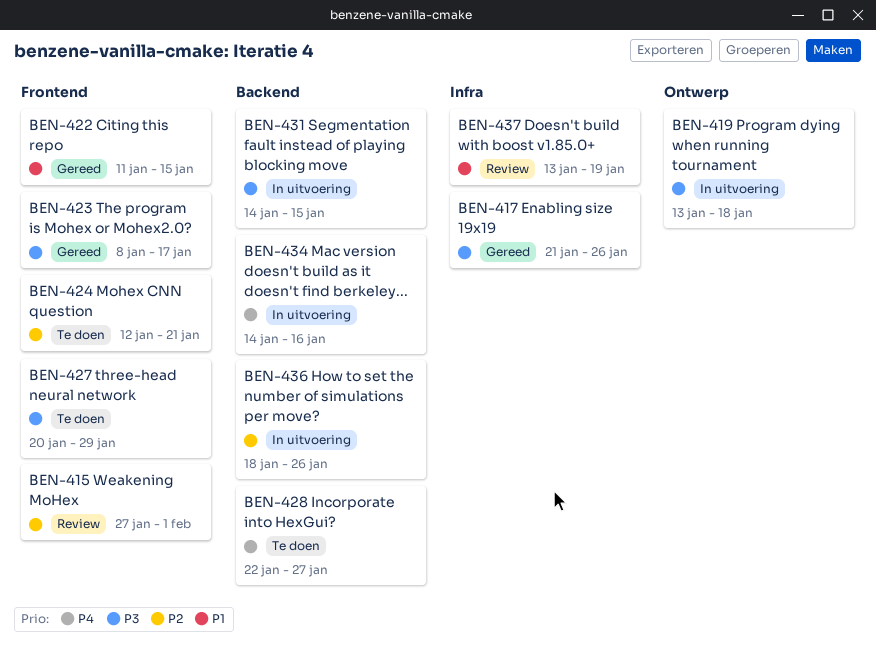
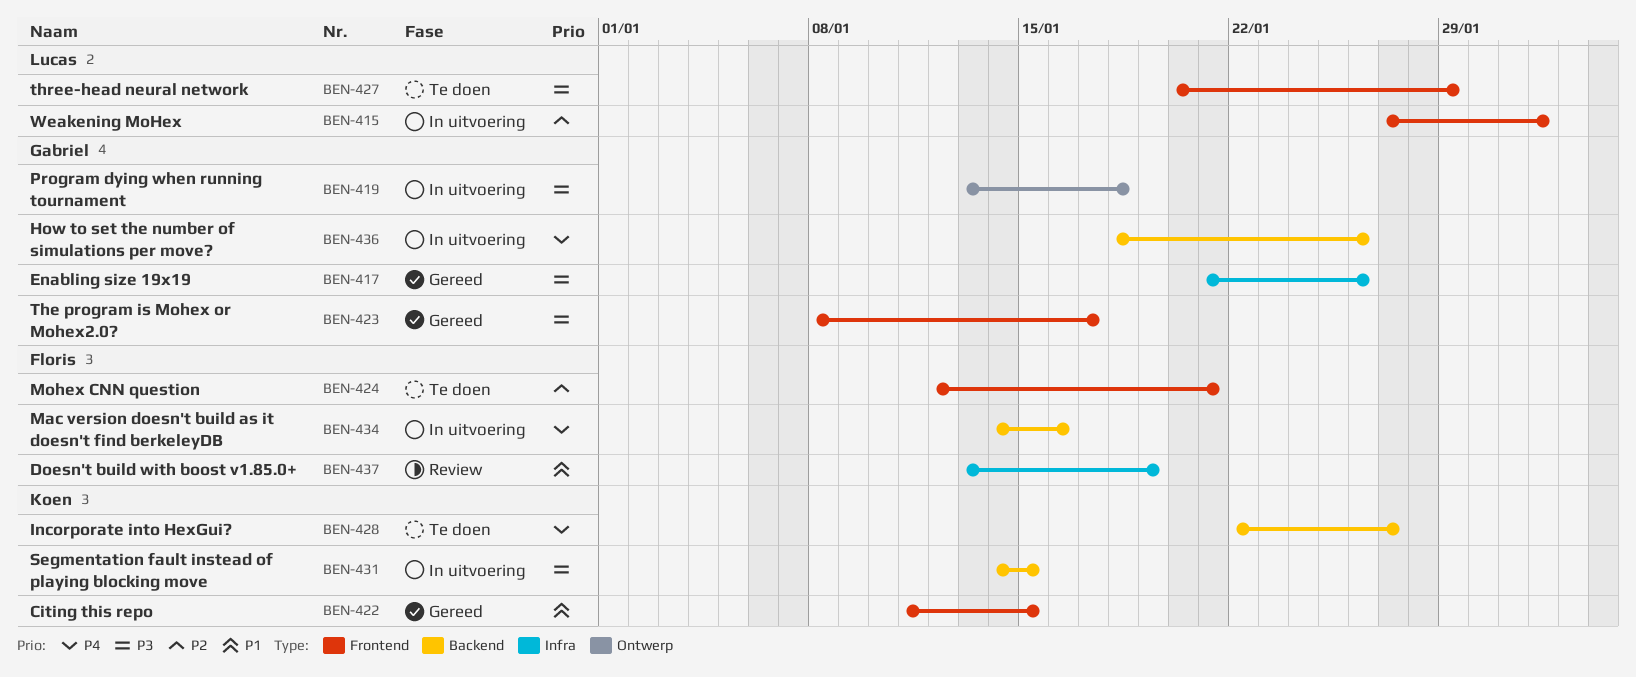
BEN-415, status: Review -> In uitvoering
BEN-436, priority: P2 -> P4

